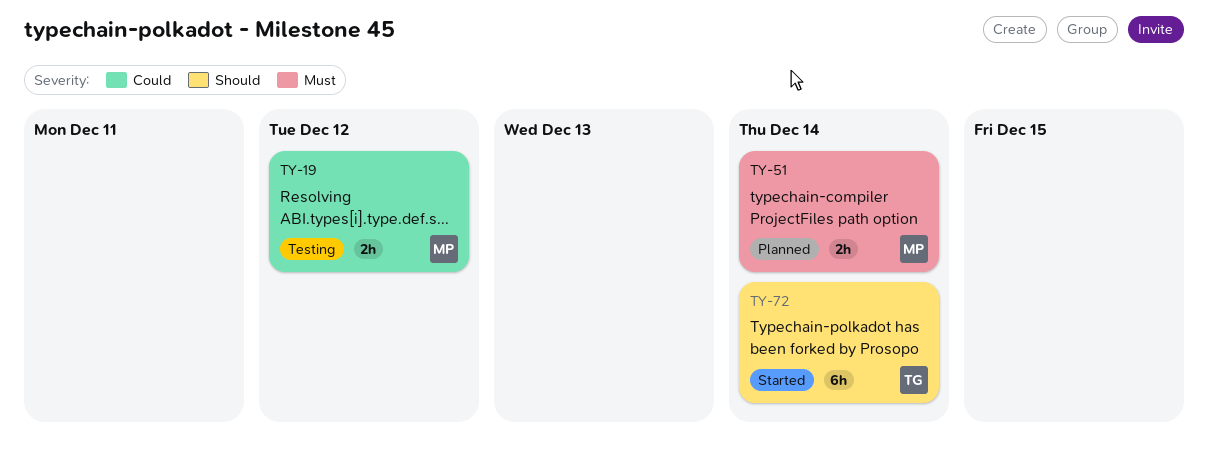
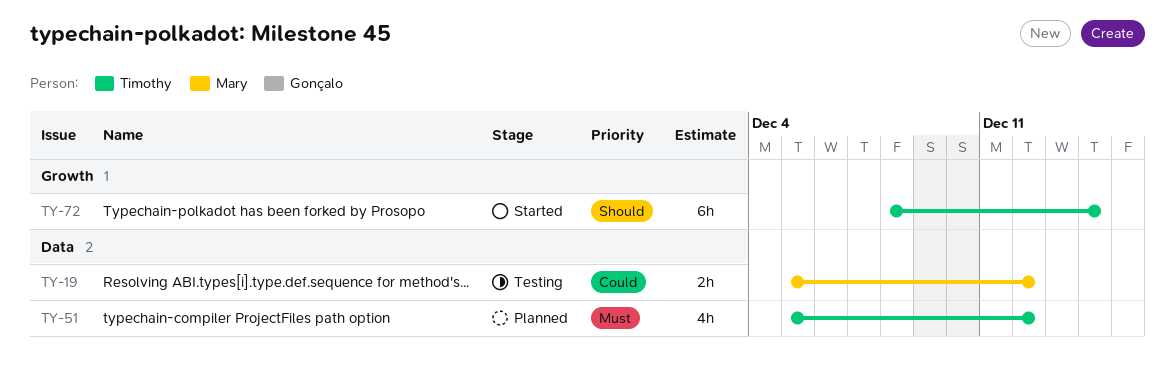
TY-51, owner: Mary -> Timothy
TY-51, estimate: 2h -> 4h
TY-51, due: Dec 14 -> Dec 12

